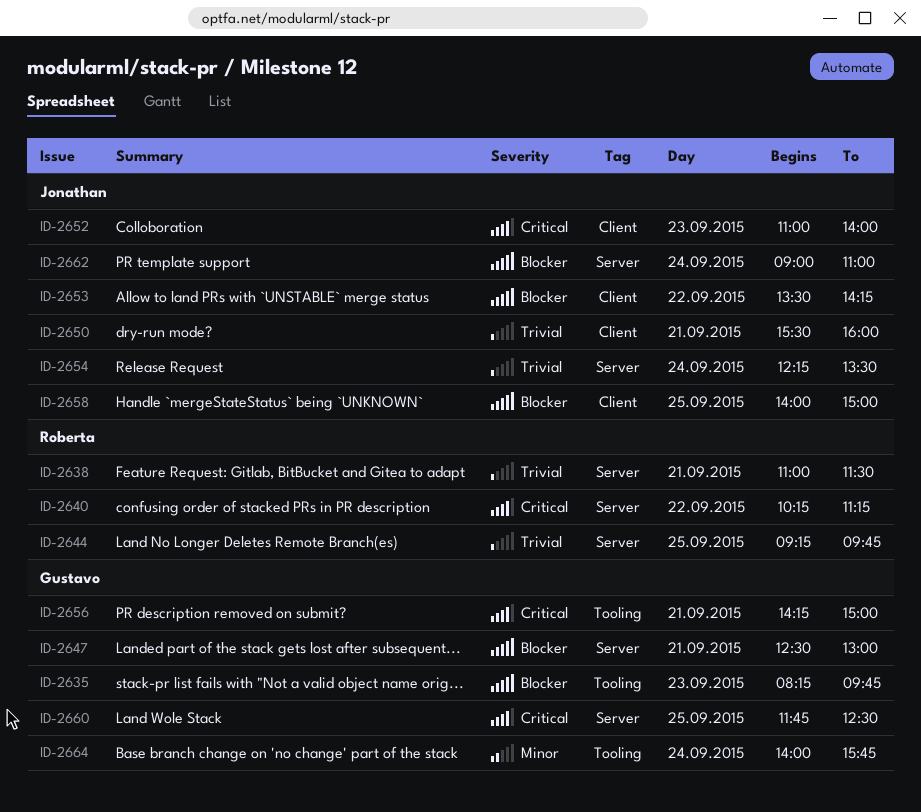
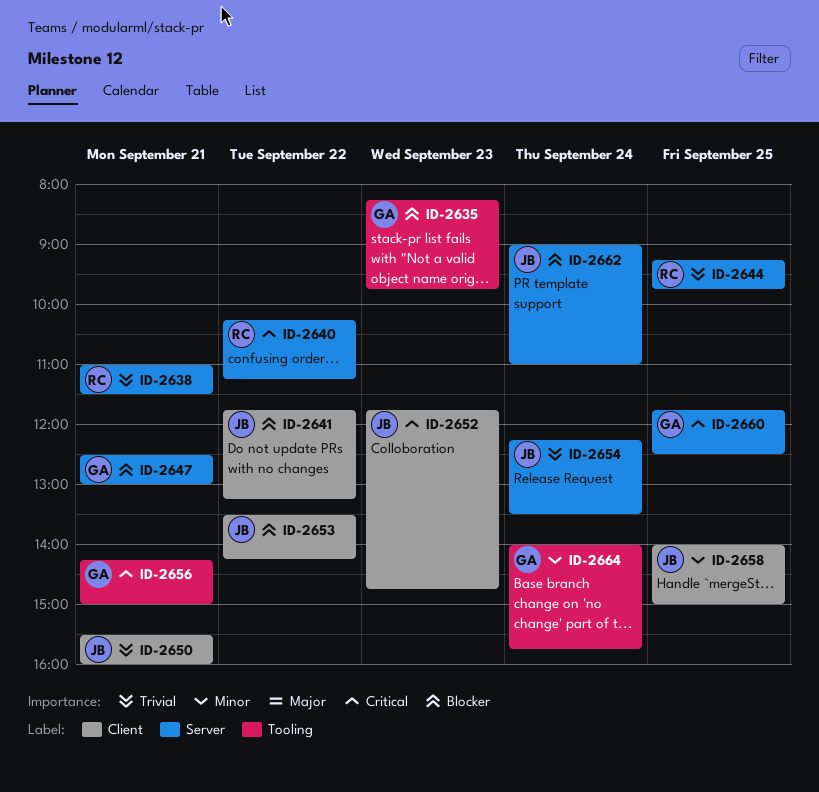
ID-2641: none -> present
ID-2652, begins: 11:00 -> 11:45
ID-2652, ends: 14:00 -> 14:45
ID-2658, priority: Blocker -> Minor

